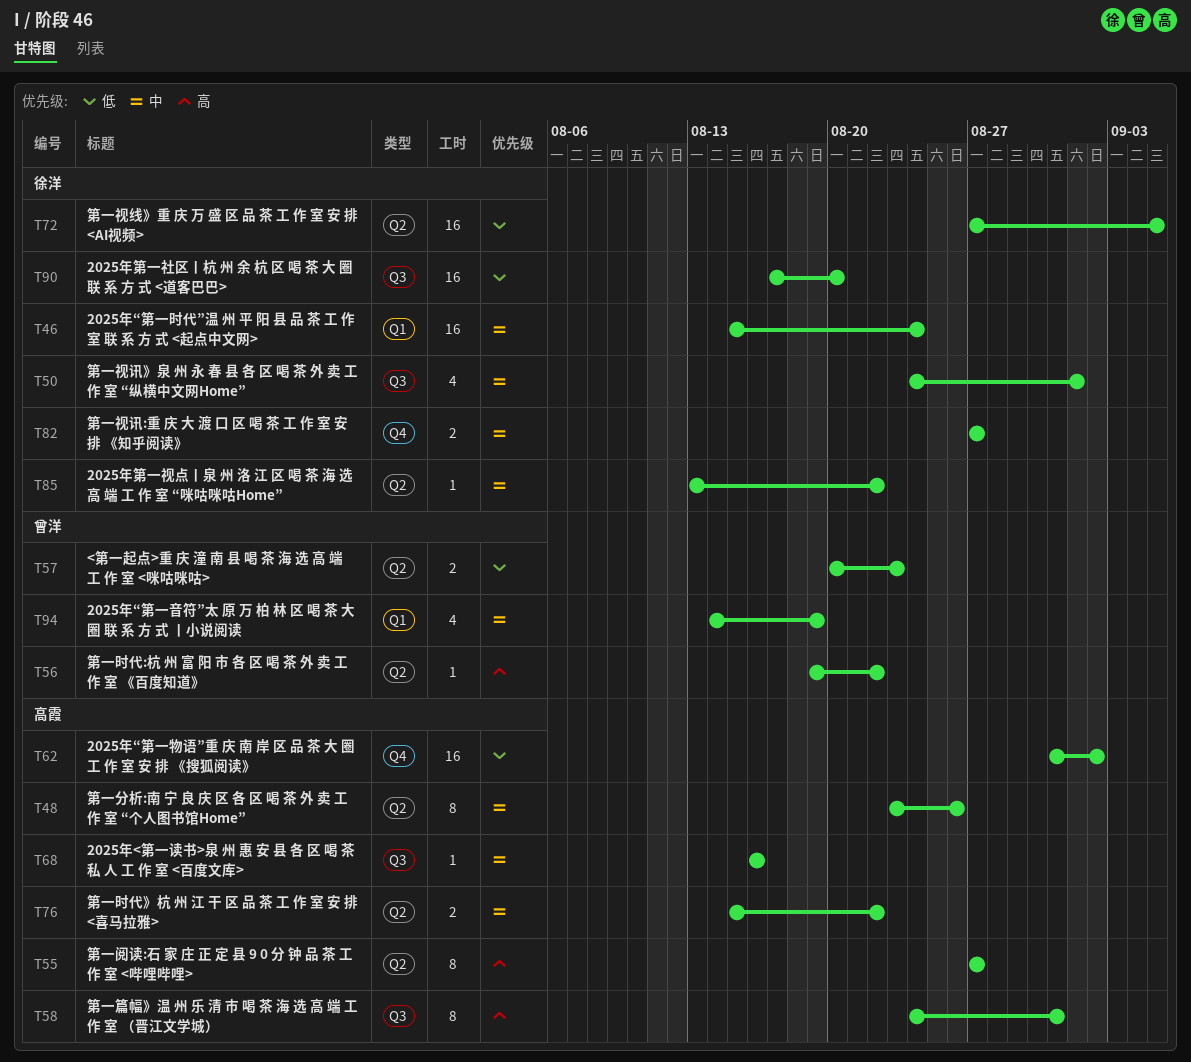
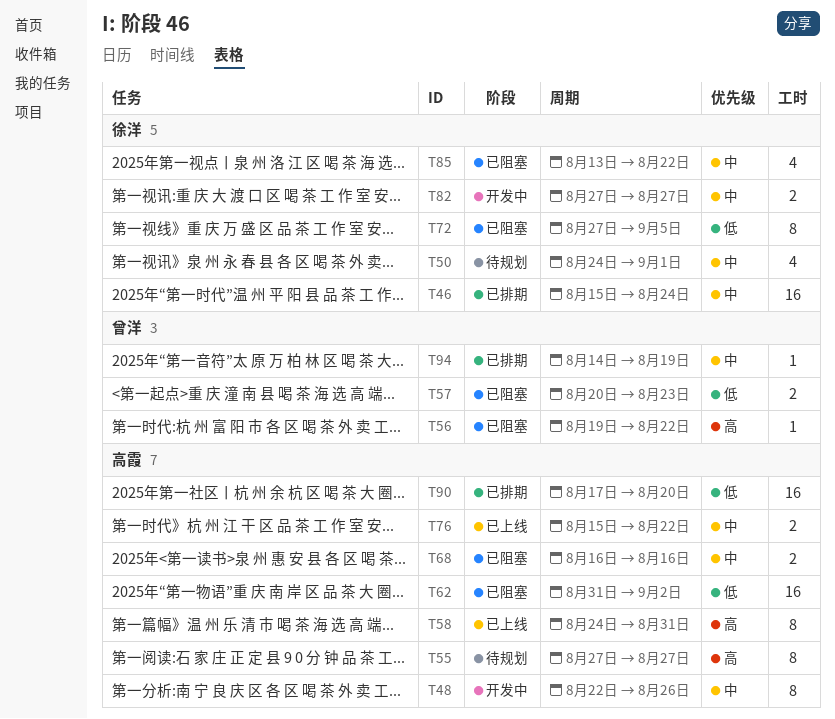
T48, start: Aug 23 -> Aug 22
T68, estimate: 1 -> 2
T72, estimate: 16 -> 8
T85, estimate: 1 -> 4
T90, owner: 徐洋 -> 高霞
T94, estimate: 4 -> 1

